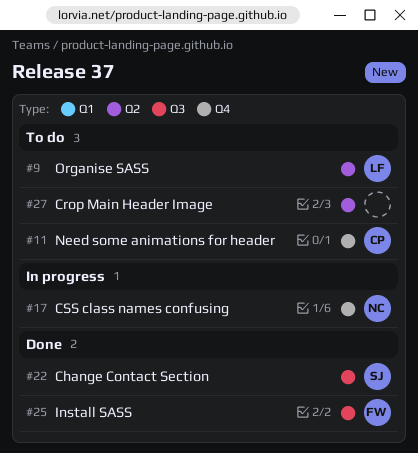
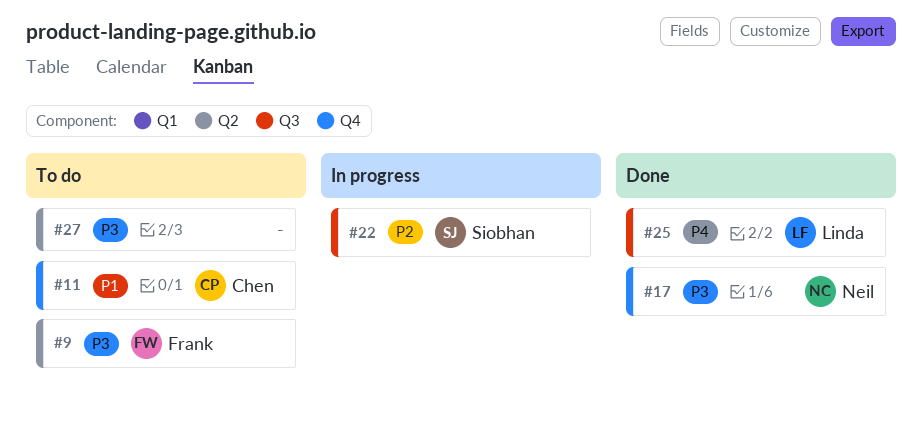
#9, owner: Linda -> Frank
#17, status: In progress -> Done
#22, status: Done -> In progress
#25, owner: Frank -> Linda

